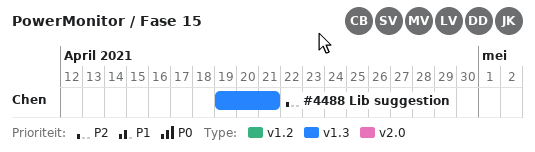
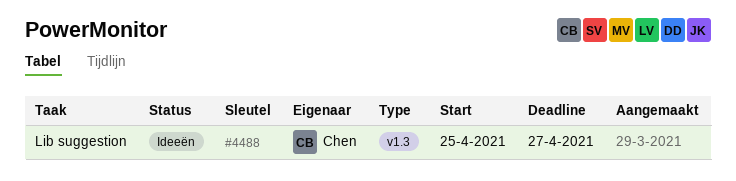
#4488, start: Apr 19 -> Apr 25
#4488, due: Apr 21 -> Apr 27

